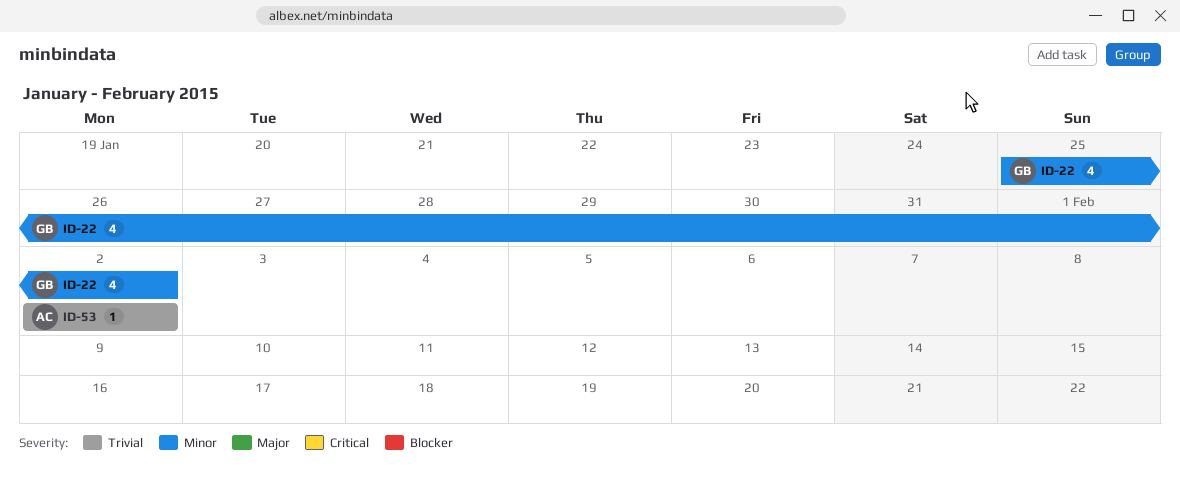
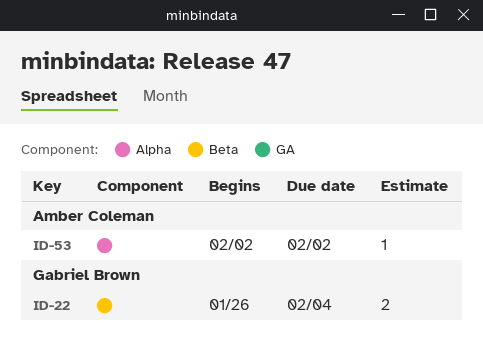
ID-22, estimate: 4 -> 2
ID-22, start: Jan 25 -> Jan 26
ID-22, due: Feb 2 -> Feb 4

